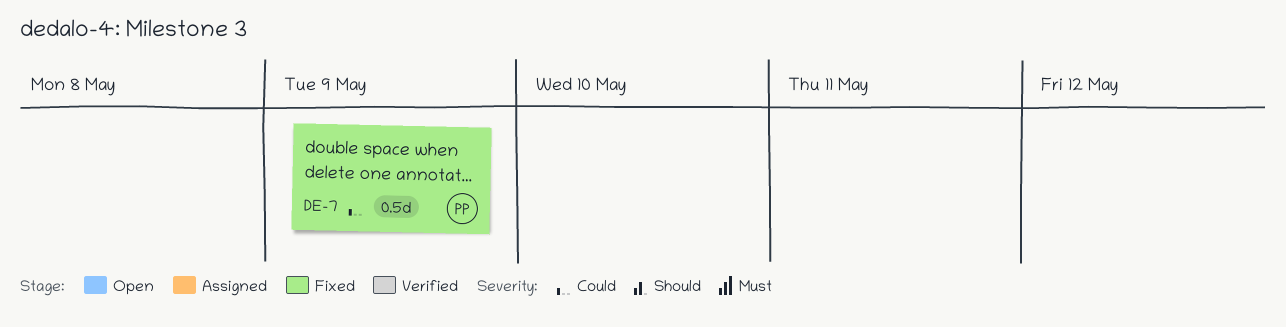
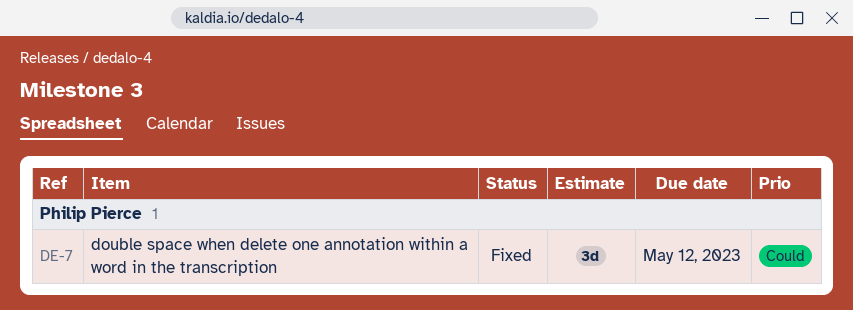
DE-7, estimate: 0.5d -> 3d
DE-7, due: May 9 -> May 12

